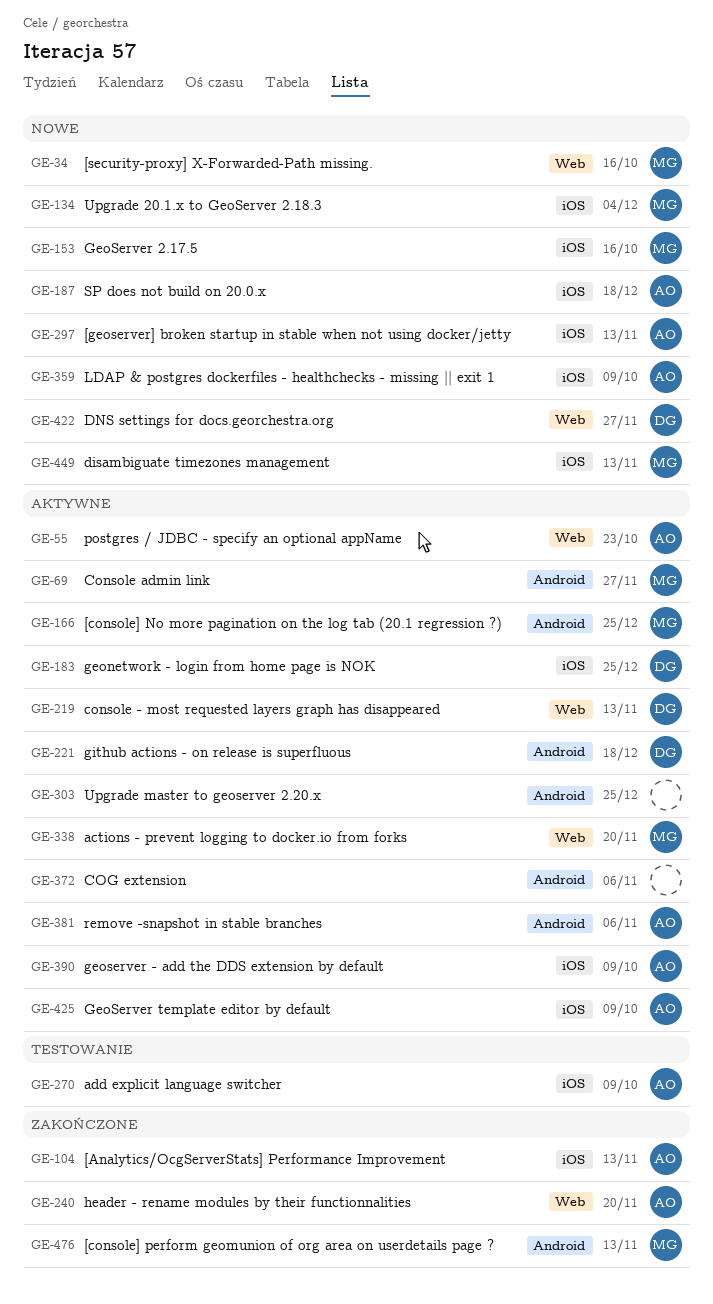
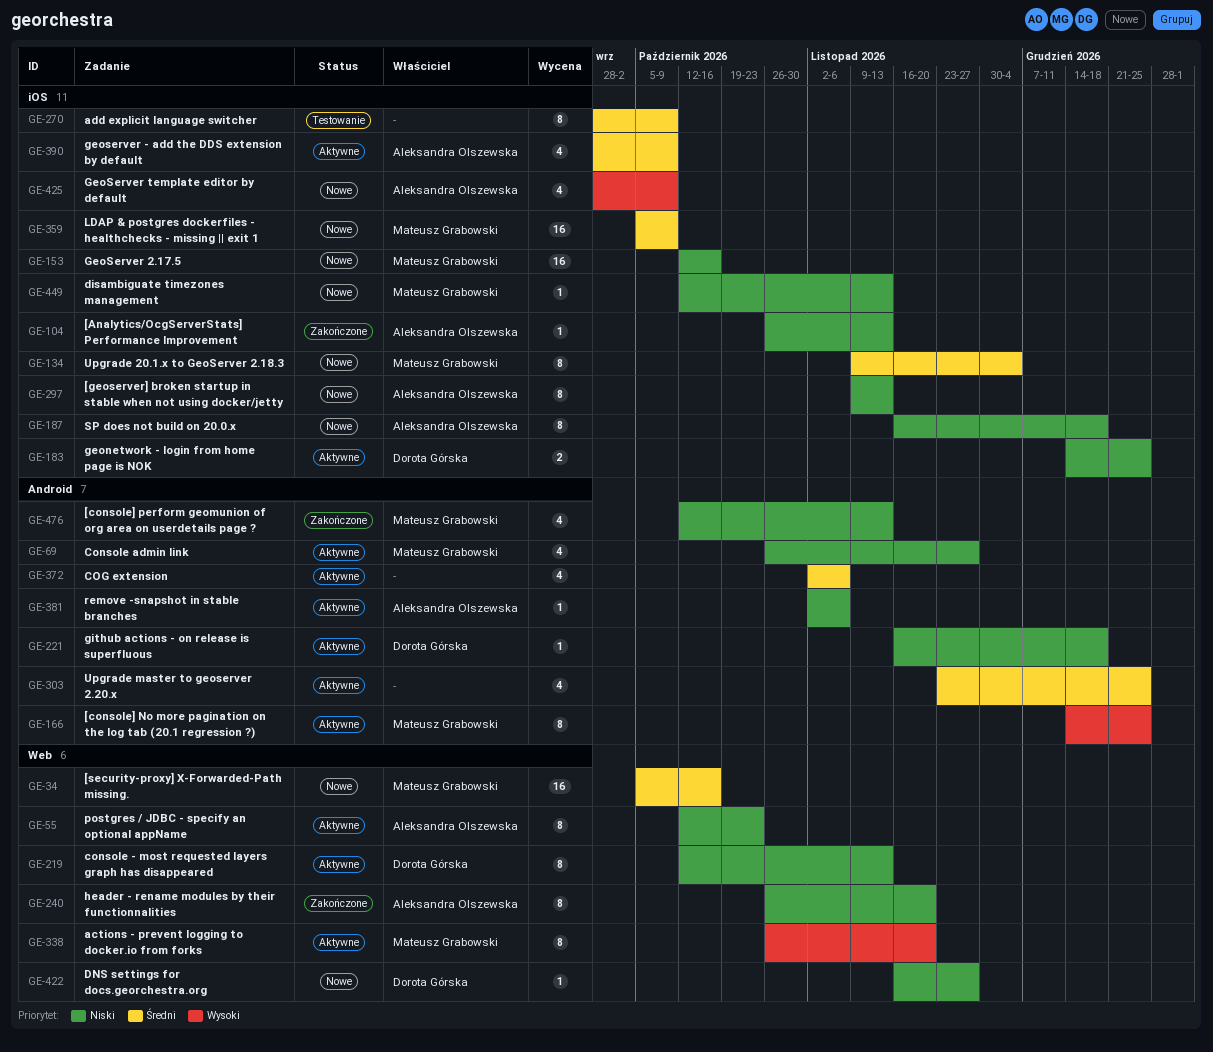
GE-270, owner: Aleksandra Olszewska -> none
GE-359, owner: Aleksandra Olszewska -> Mateusz Grabowski
GE-425, status: Aktywne -> Nowe

